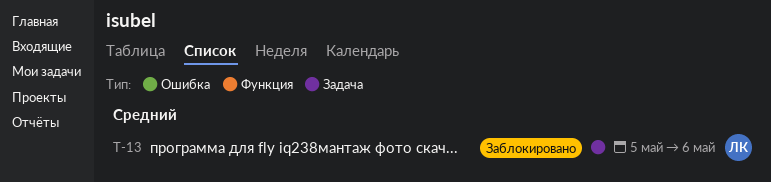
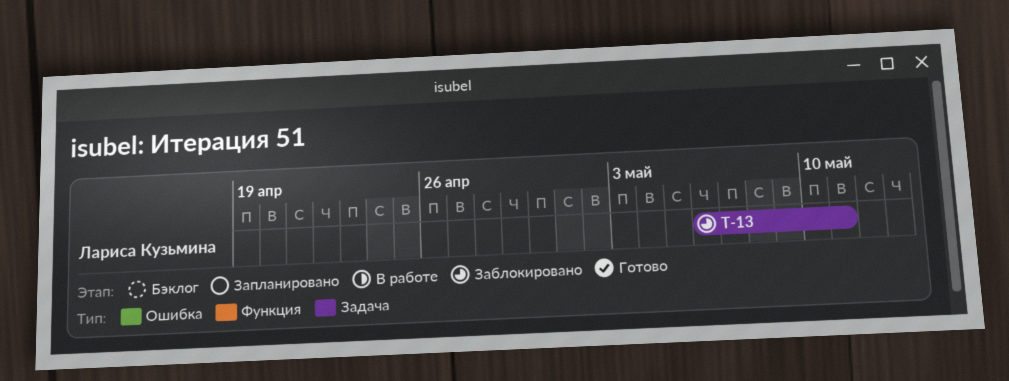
T-13, start: May 5 -> May 6
T-13, due: May 6 -> May 11

